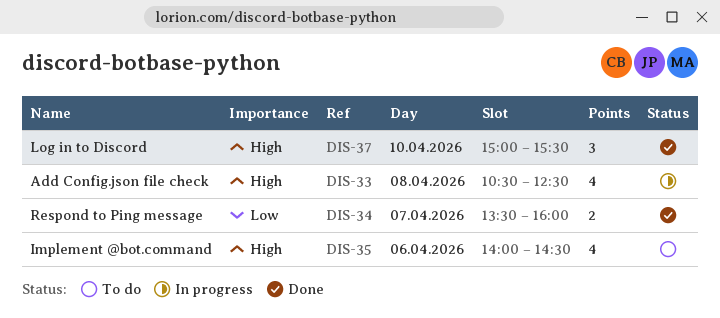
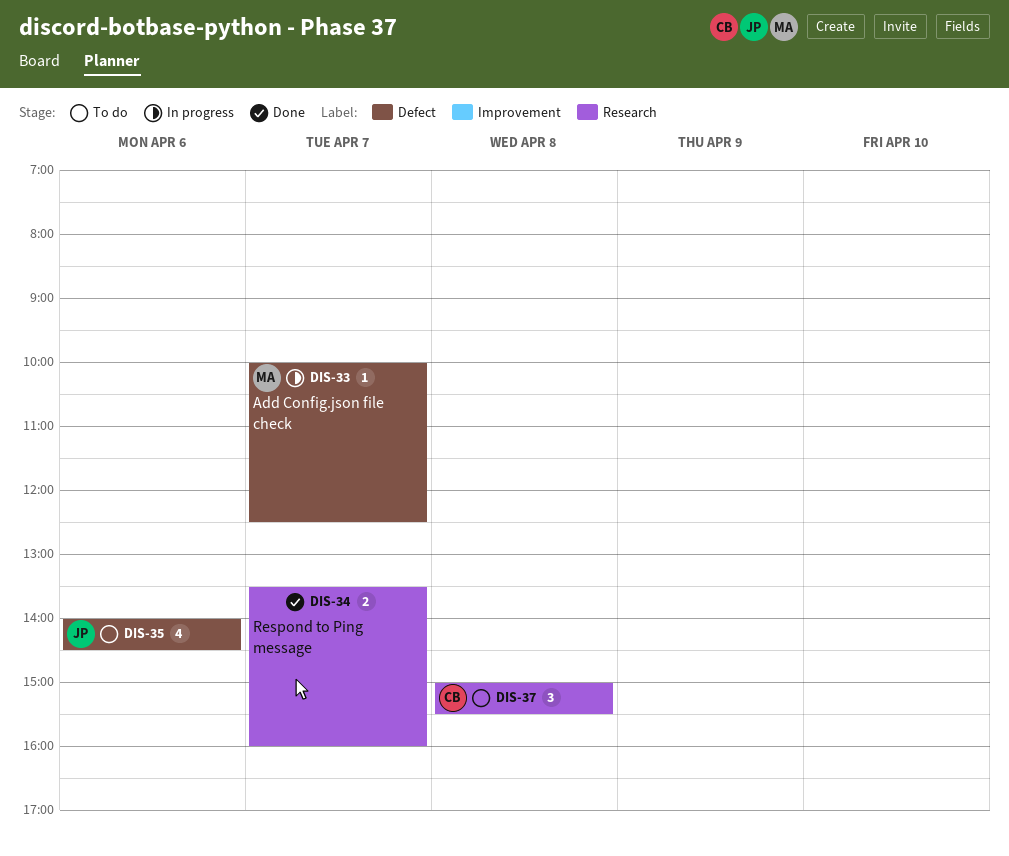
DIS-33, estimate: 4 -> 1
DIS-33, day: Apr 8 -> Apr 7
DIS-33, begins: 10:30 -> 10:00
DIS-37, status: Done -> To do
DIS-37, day: Apr 10 -> Apr 8

